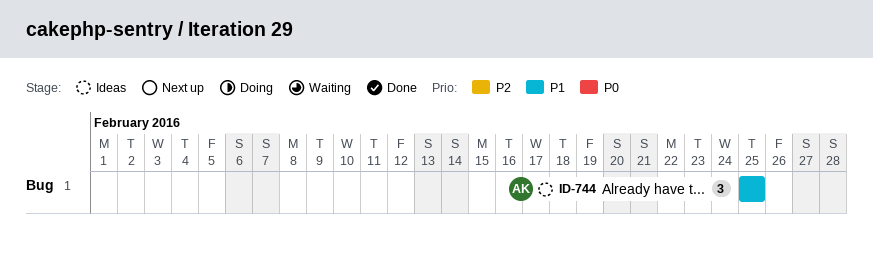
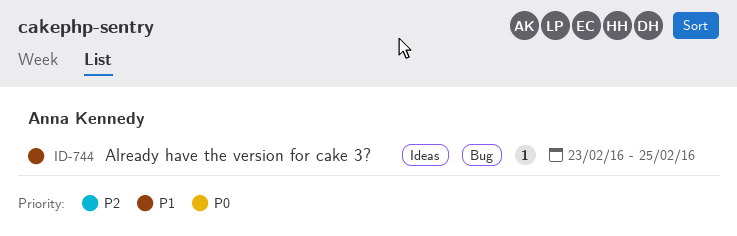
ID-744, estimate: 3 -> 1
ID-744, start: Feb 25 -> Feb 23

